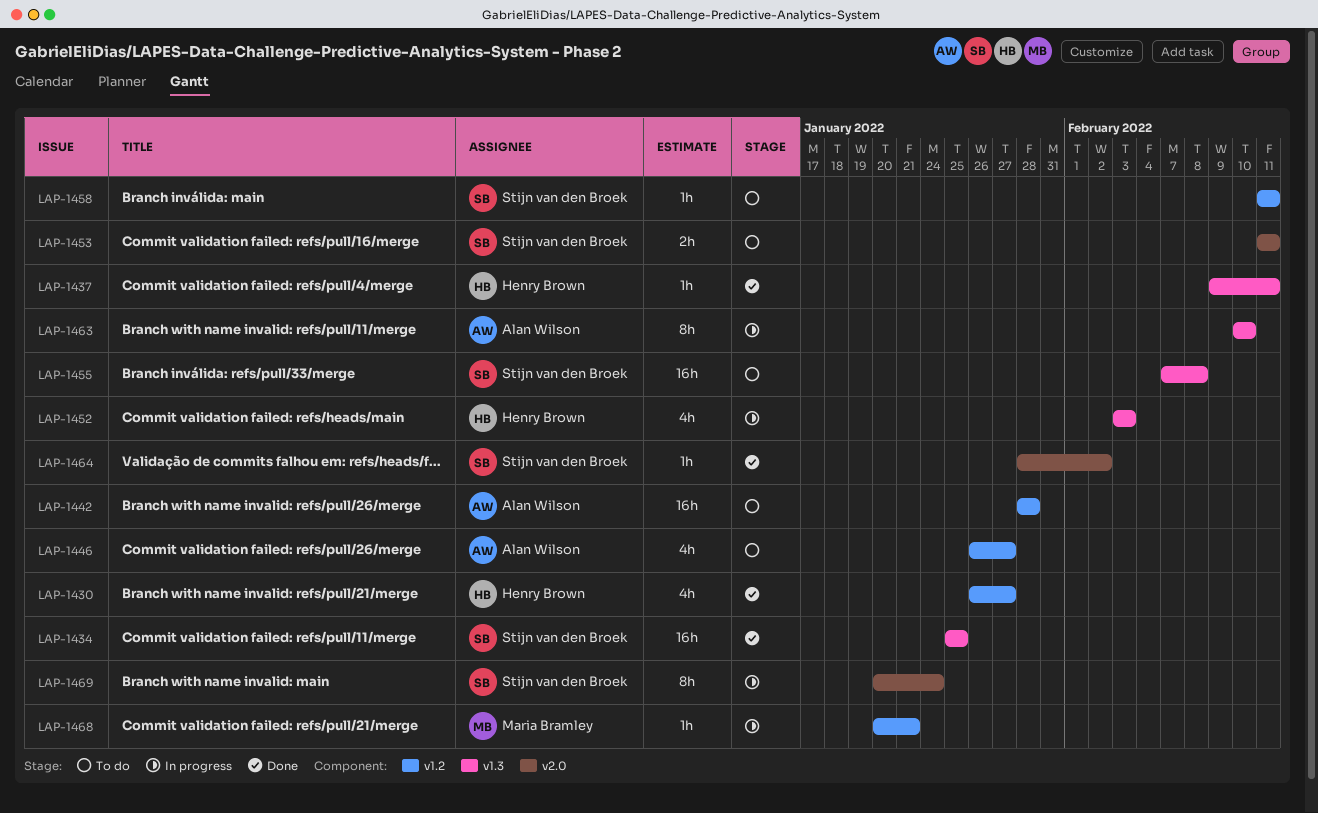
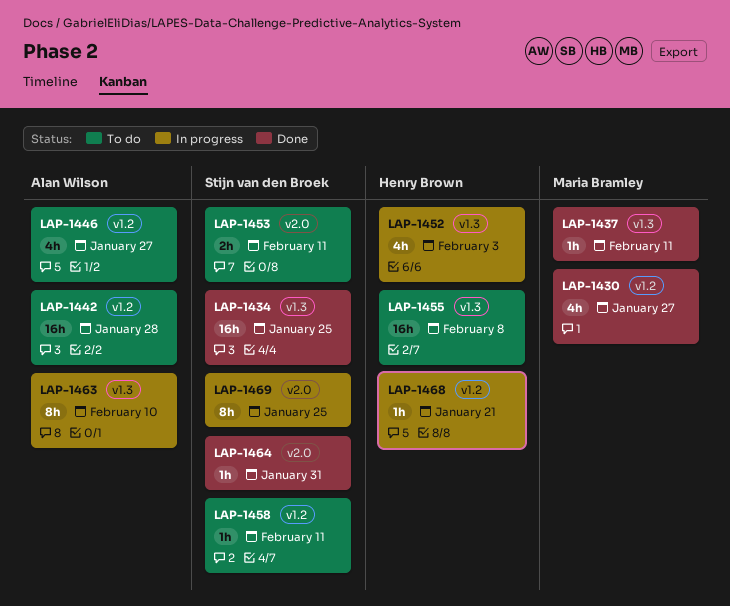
LAP-1430, owner: Henry Brown -> Maria Bramley
LAP-1437, owner: Henry Brown -> Maria Bramley
LAP-1455, owner: Stijn van den Broek -> Henry Brown
LAP-1464, due: Feb 2 -> Jan 31
LAP-1468, owner: Maria Bramley -> Henry Brown
LAP-1469, due: Jan 24 -> Jan 25

